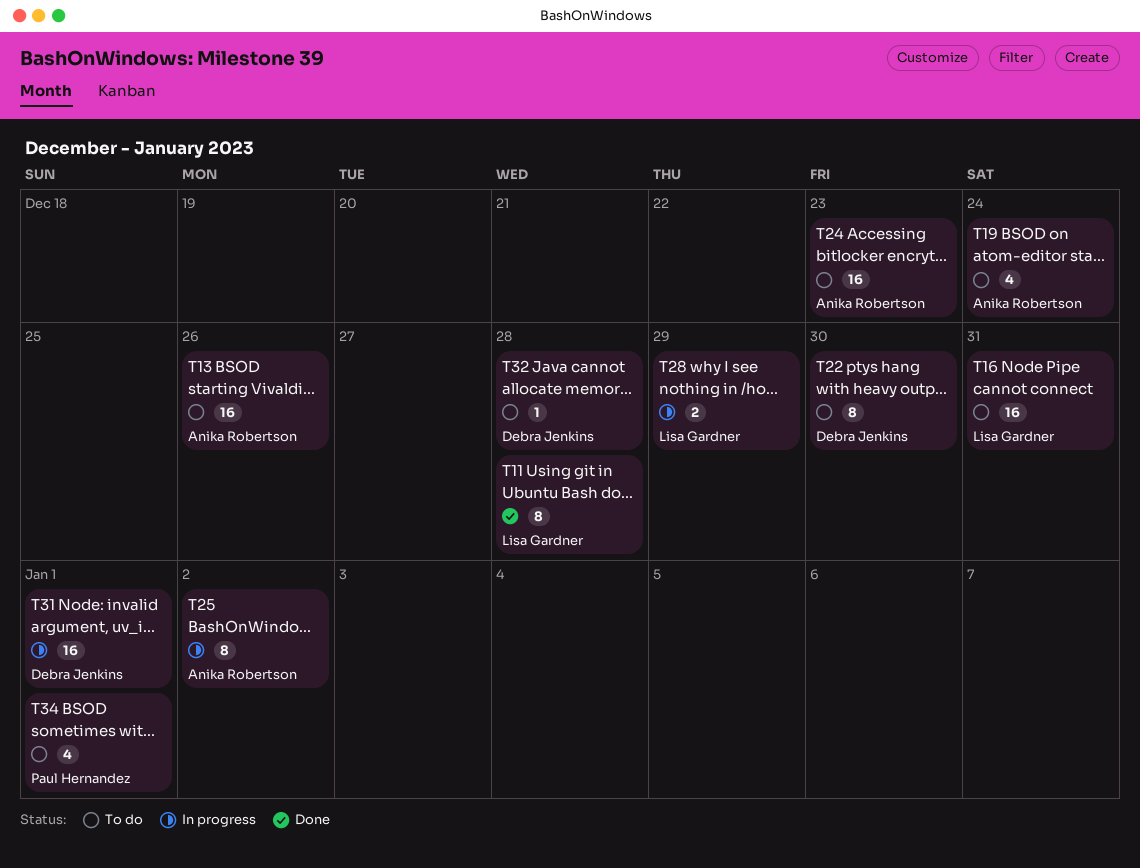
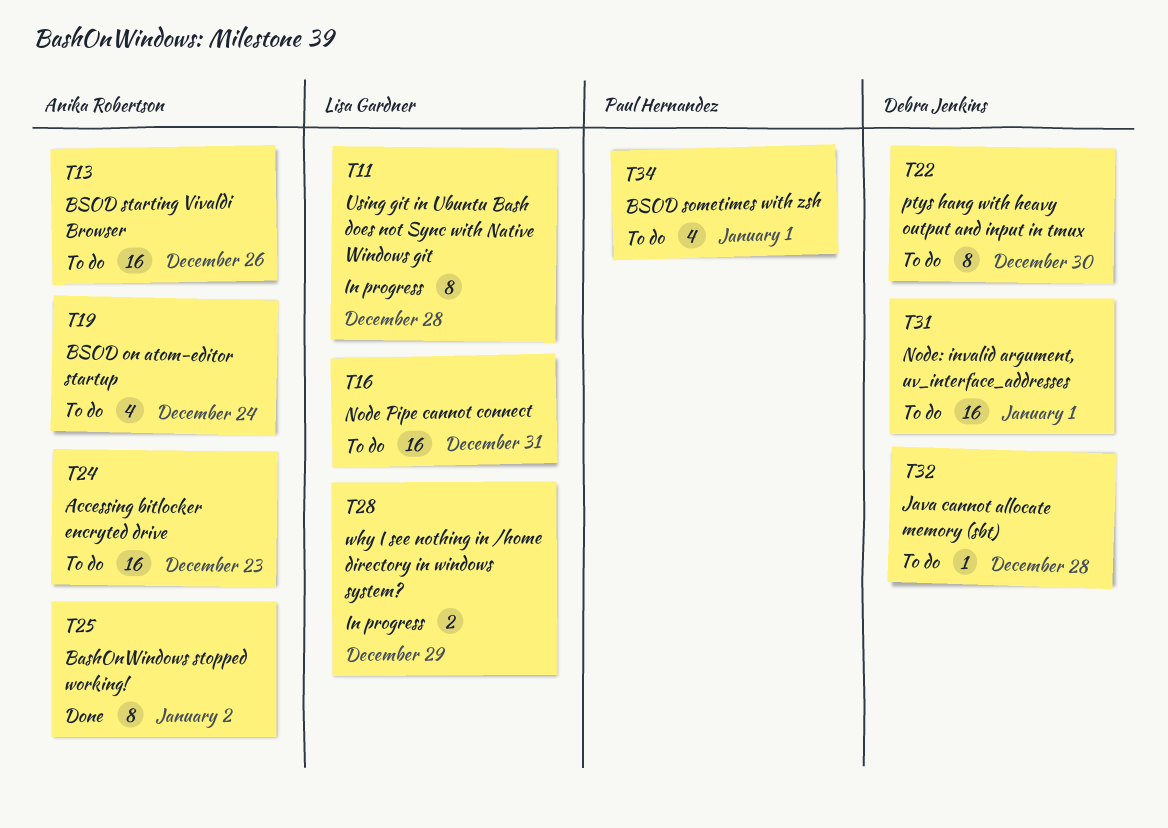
T11, status: Done -> In progress
T25, status: In progress -> Done
T31, status: In progress -> To do

